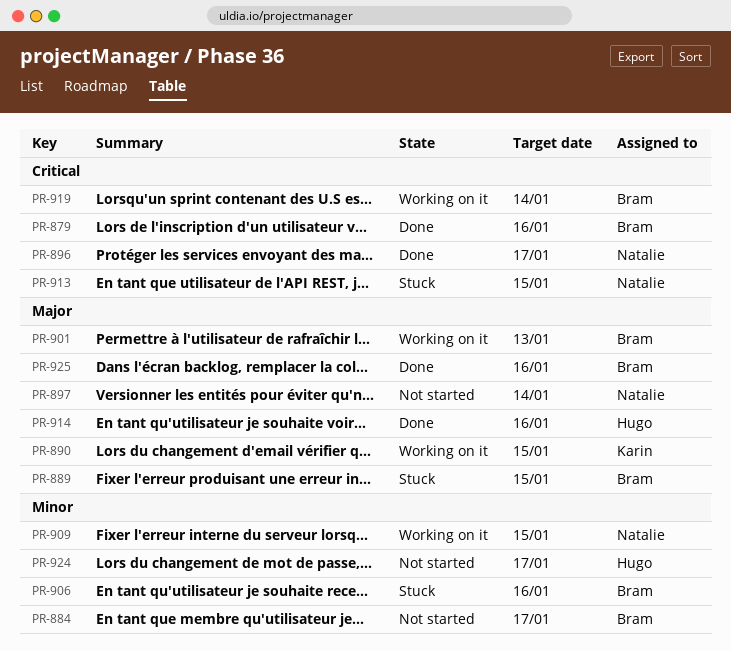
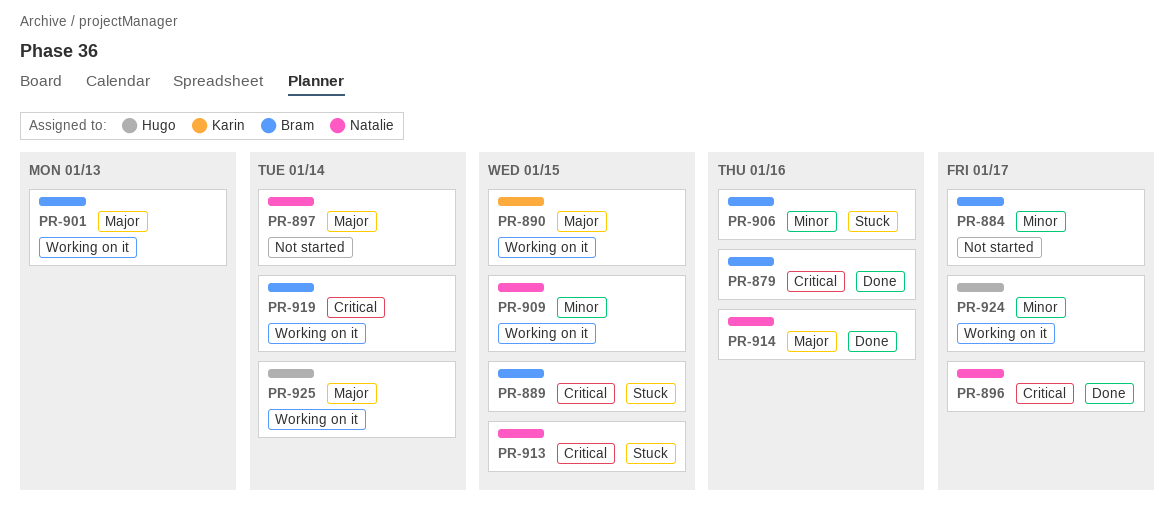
PR-889, priority: Major -> Critical
PR-914, owner: Hugo -> Natalie
PR-924, status: Not started -> Working on it
PR-925, status: Done -> Working on it
PR-925, owner: Bram -> Hugo
PR-925, due: Jan 16 -> Jan 14

